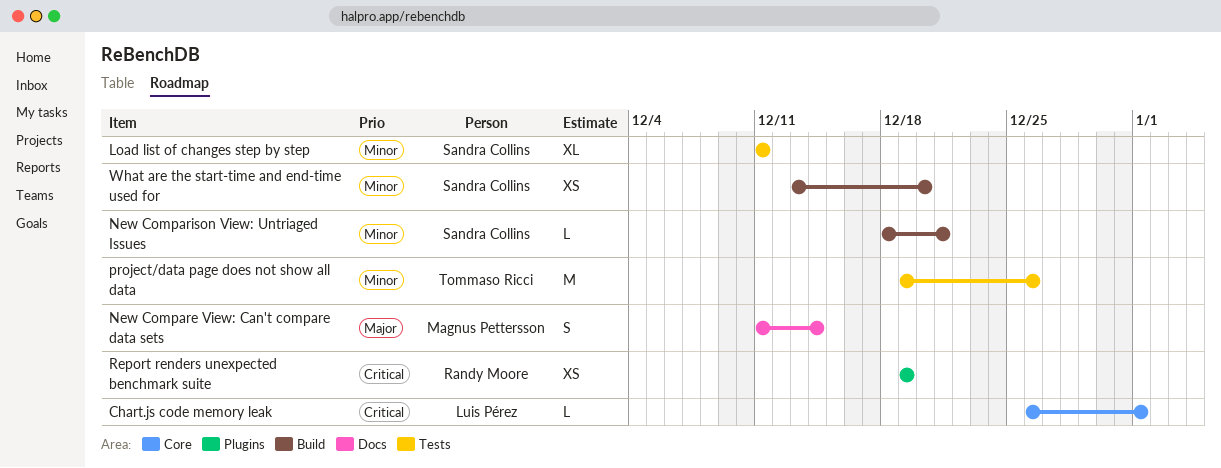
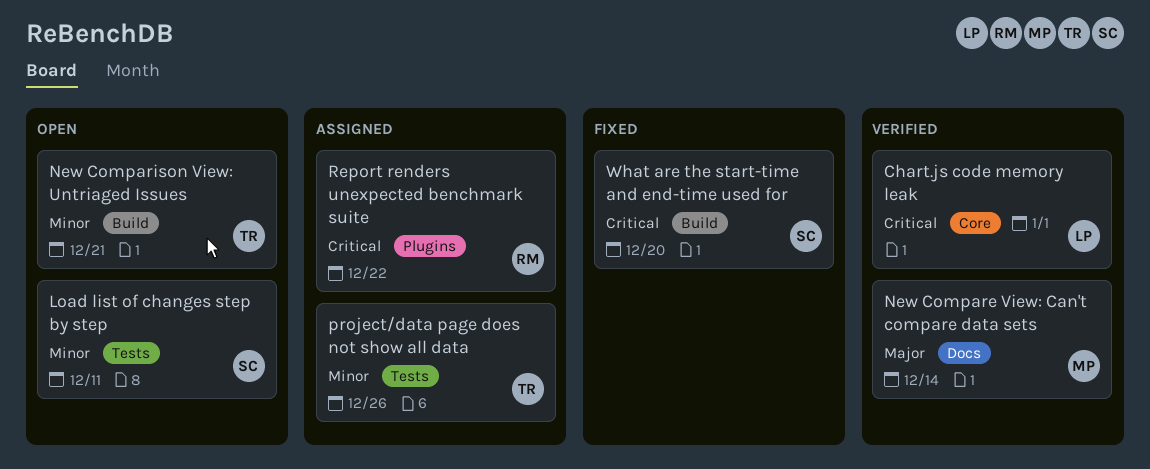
New Comparison View: Untriaged Issues, owner: Sandra Collins -> Tommaso Ricci
Report renders unexpected benchmark suite, due: Dec 19 -> Dec 22
What are the start-time and end-time used for, priority: Minor -> Critical

